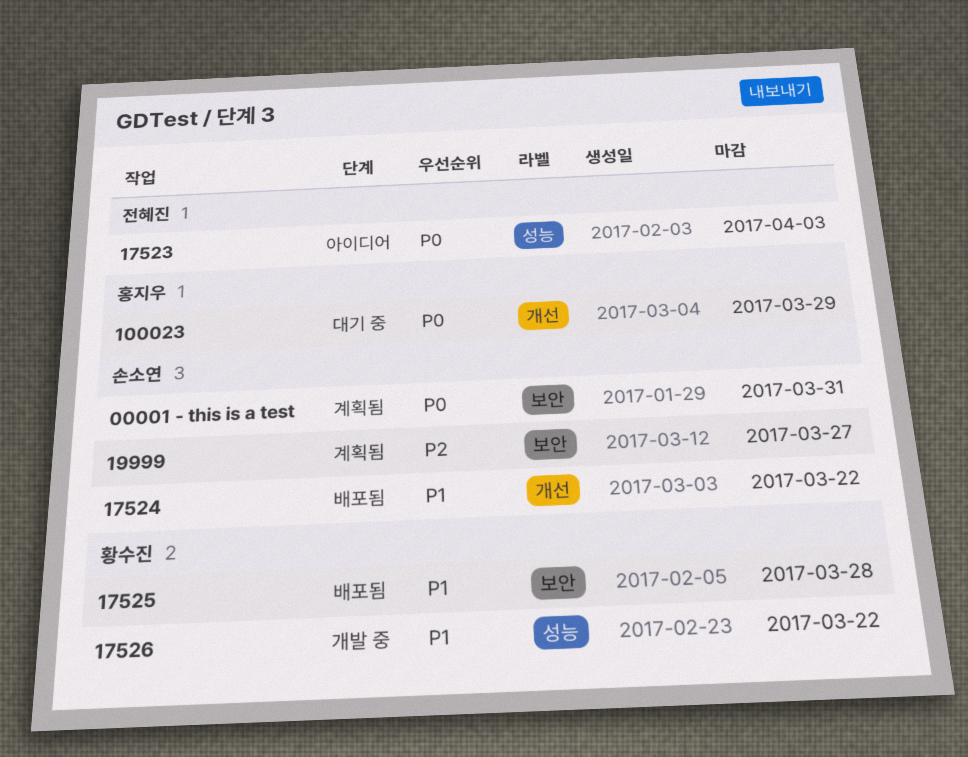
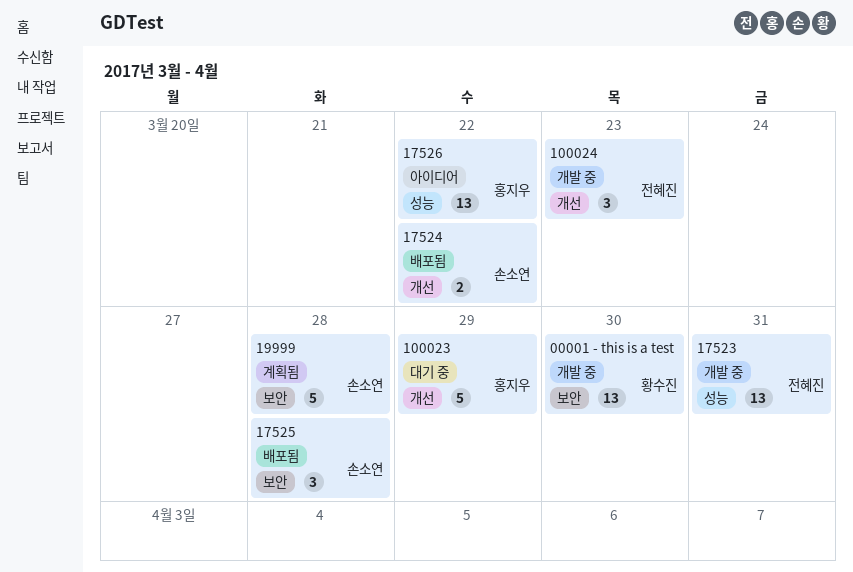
00001 - this is a test, status: 계획됨 -> 개발 중
00001 - this is a test, owner: 손소연 -> 황수진
00001 - this is a test, due: Mar 31 -> Mar 30
100024: none -> present
17523, status: 아이디어 -> 개발 중
17523, due: Apr 3 -> Mar 31
17525, owner: 황수진 -> 손소연
17526, status: 개발 중 -> 아이디어
17526, owner: 황수진 -> 홍지우
19999, due: Mar 27 -> Mar 28

